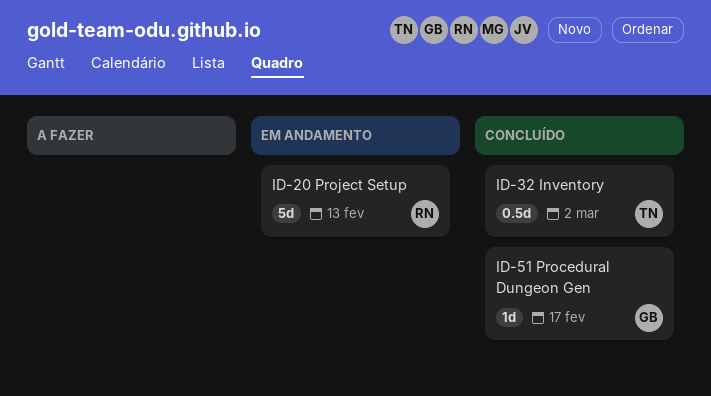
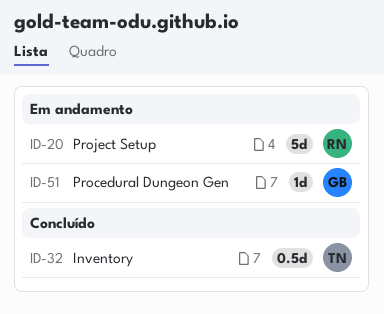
ID-51, status: Concluído -> Em andamento

